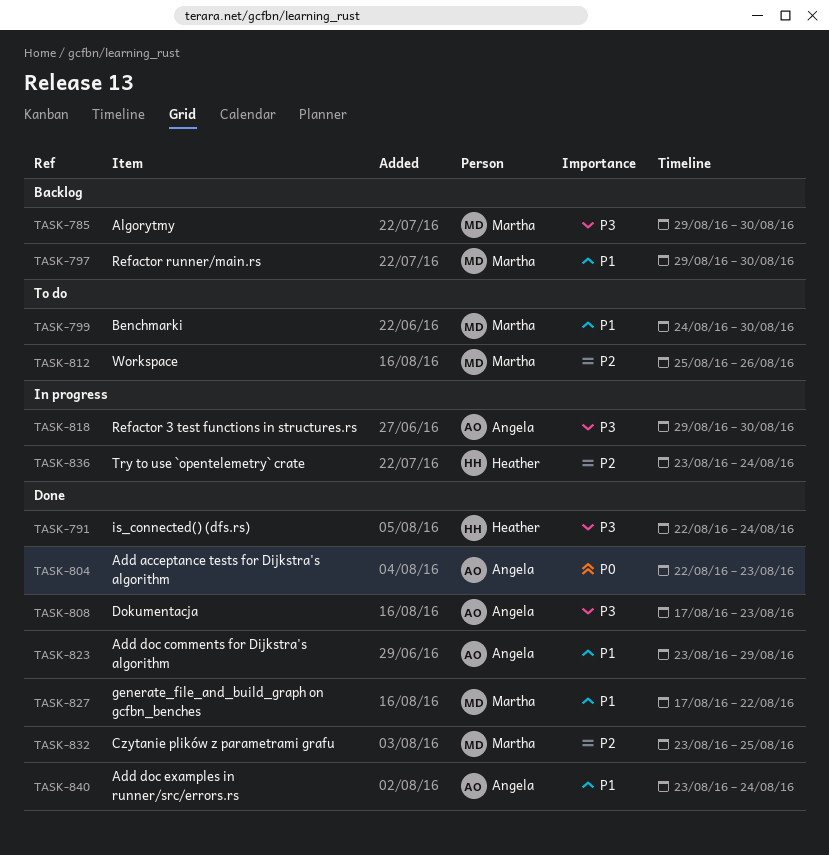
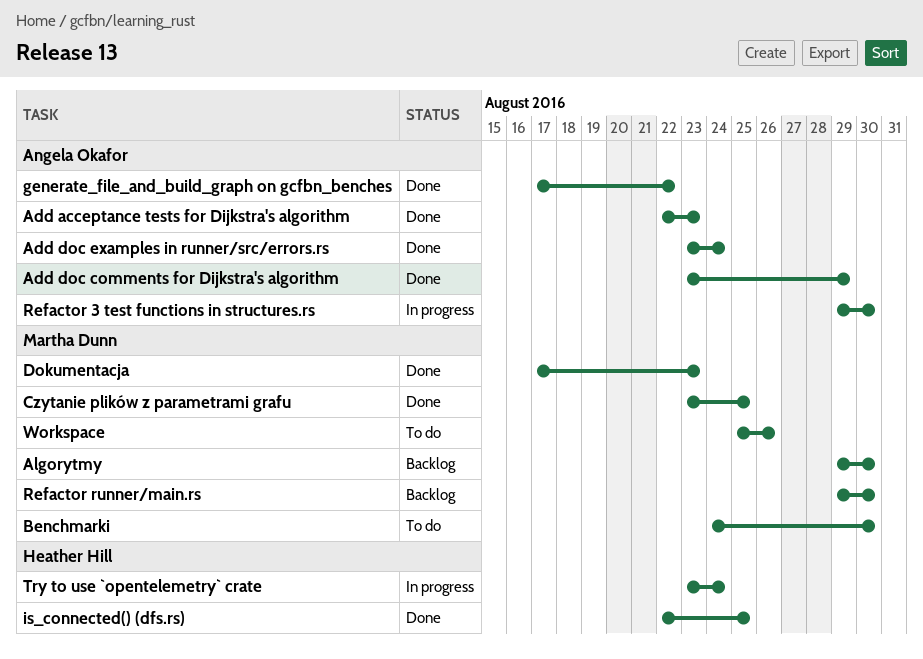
Dokumentacja, owner: Angela Okafor -> Martha Dunn
generate_file_and_build_graph on gcfbn_benches, owner: Martha Dunn -> Angela Okafor
is_connected() (dfs.rs), due: Aug 24 -> Aug 25

